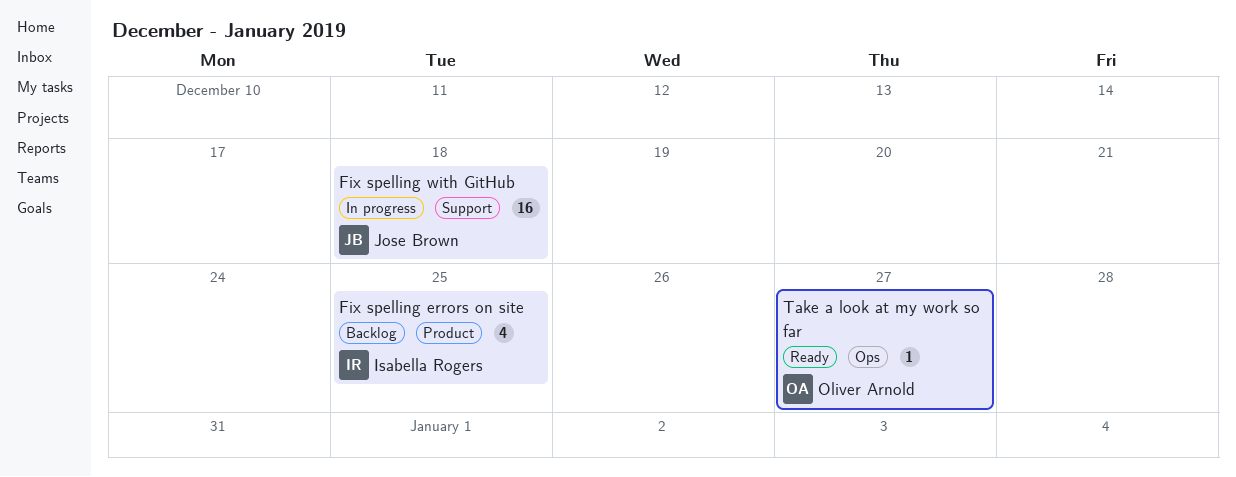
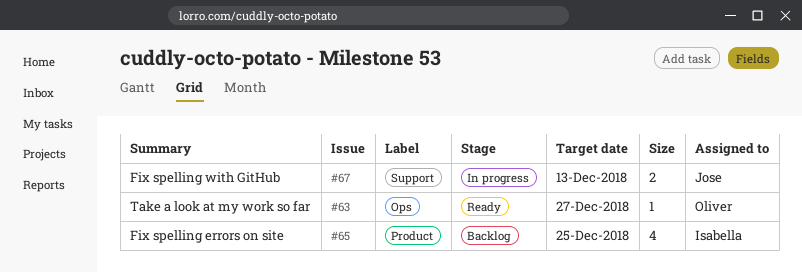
Fix spelling with GitHub, estimate: 16 -> 2
Fix spelling with GitHub, due: Dec 18 -> Dec 13

